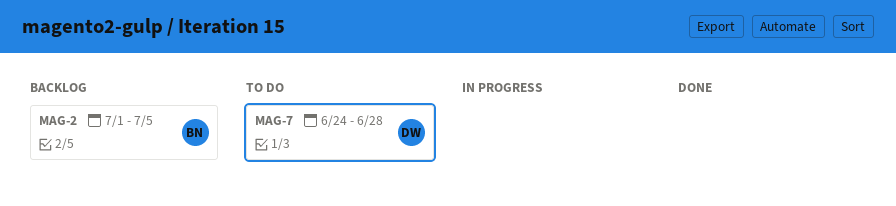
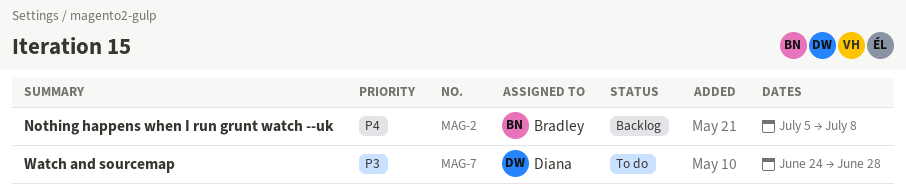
MAG-2, start: Jul 1 -> Jul 5
MAG-2, due: Jul 5 -> Jul 8

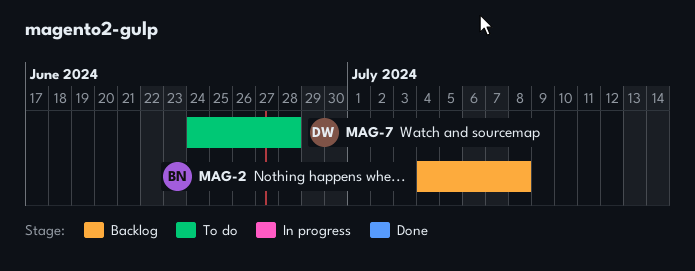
MAG-2, start: Jul 5 -> Jul 4

